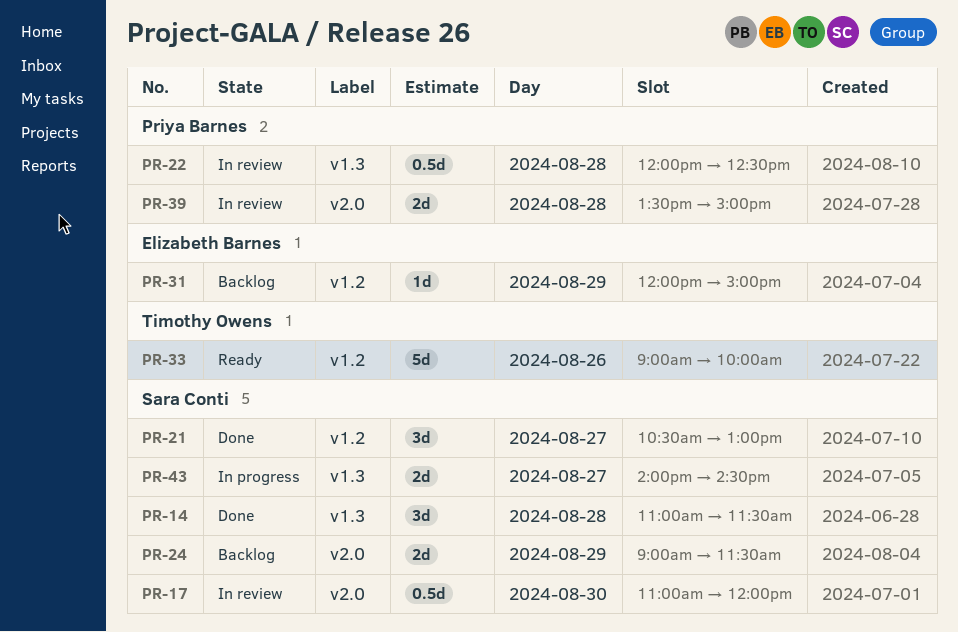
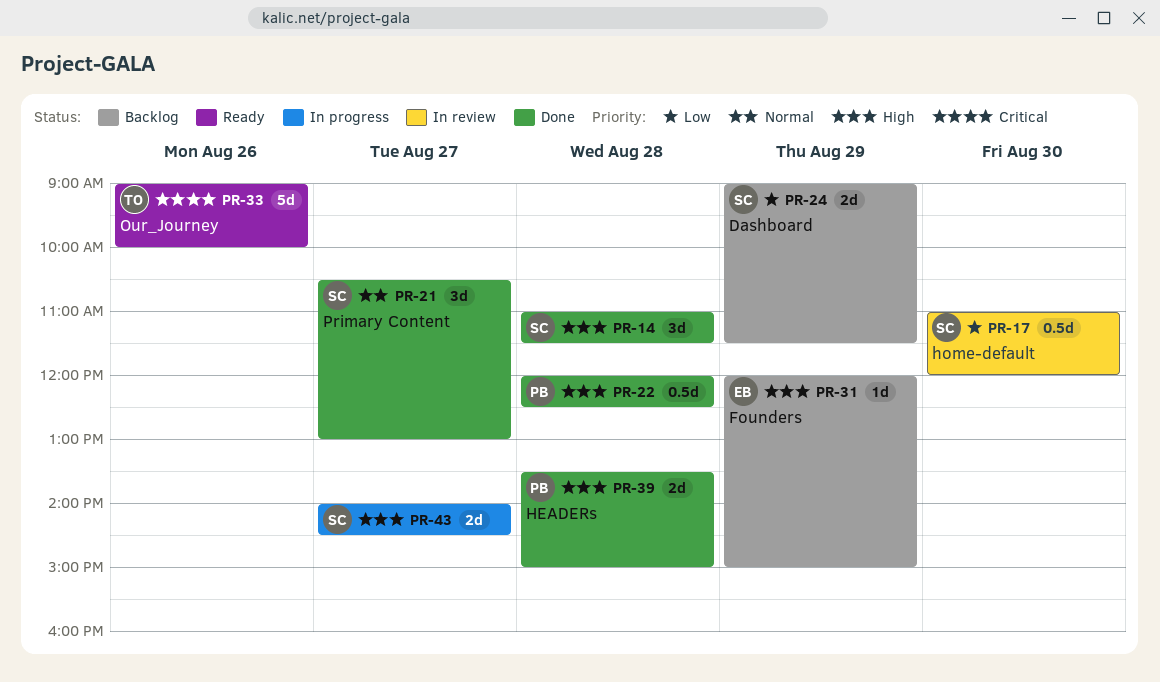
PR-22, status: In review -> Done
PR-39, status: In review -> Done

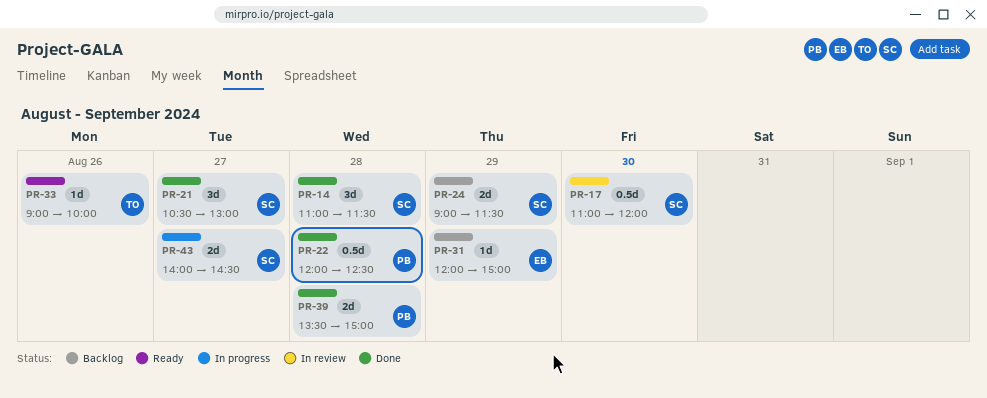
PR-33, estimate: 5d -> 1d

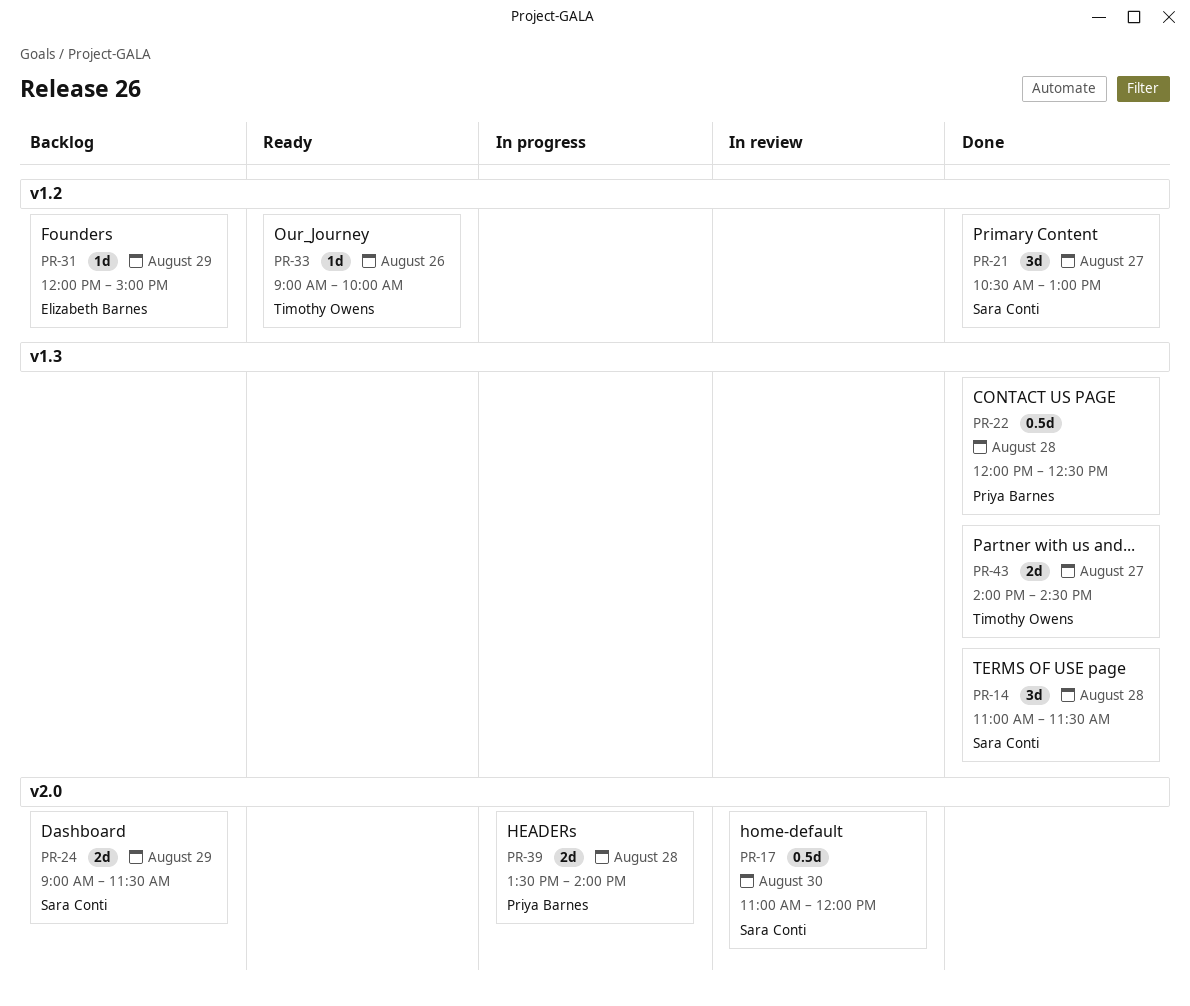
PR-39, status: Done -> In progress
PR-39, ends: 15:00 -> 14:00
PR-43, status: In progress -> Done
PR-43, owner: Sara Conti -> Timothy Owens

